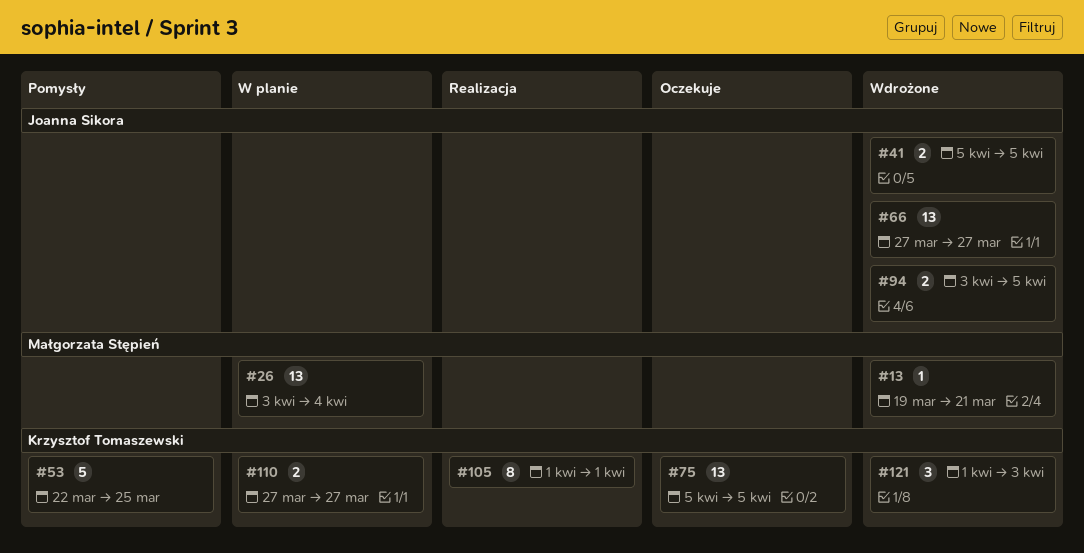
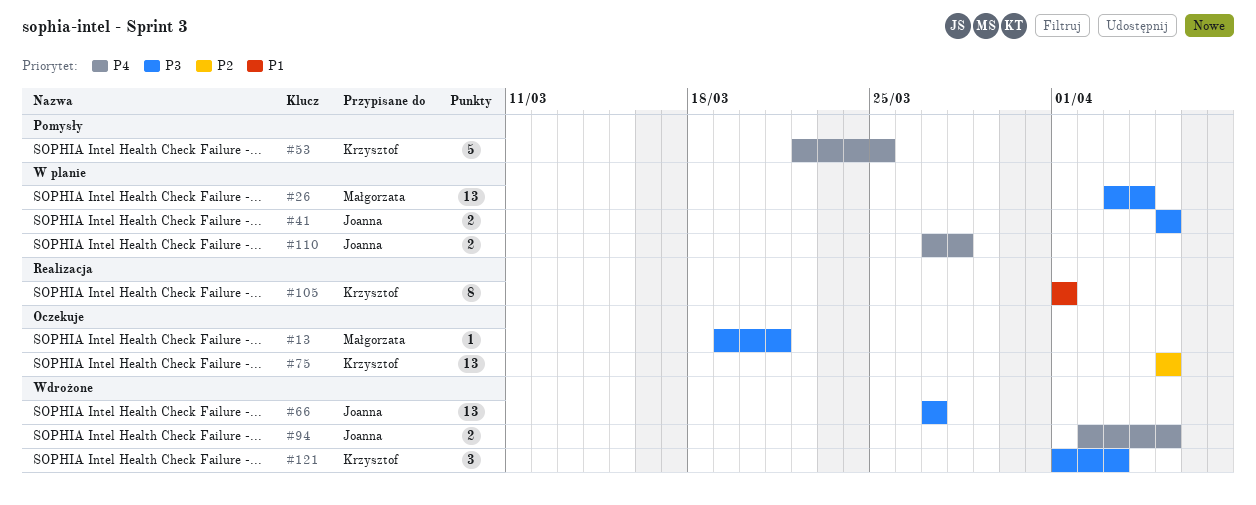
#13, status: Wdrożone -> Oczekuje
#41, status: Wdrożone -> W planie
#94, start: Apr 3 -> Apr 2
#110, owner: Krzysztof Tomaszewski -> Joanna Sikora
#110, due: Mar 27 -> Mar 28

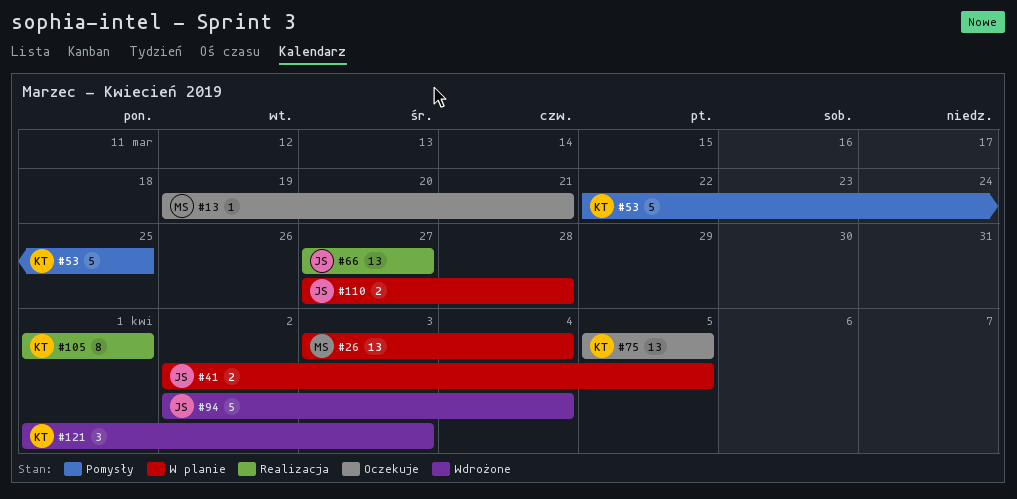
#41, start: Apr 5 -> Apr 2
#66, status: Wdrożone -> Realizacja
#94, estimate: 2 -> 5
#94, due: Apr 5 -> Apr 4

